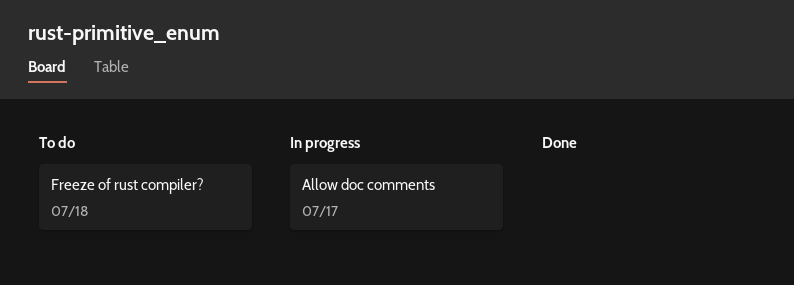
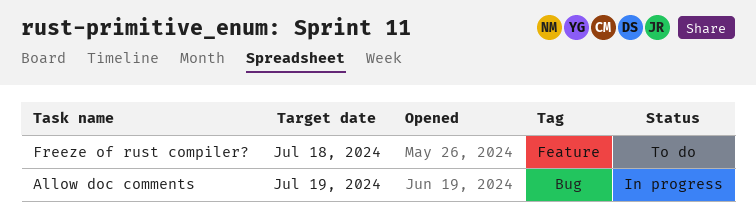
Allow doc comments, due: Jul 17 -> Jul 19

